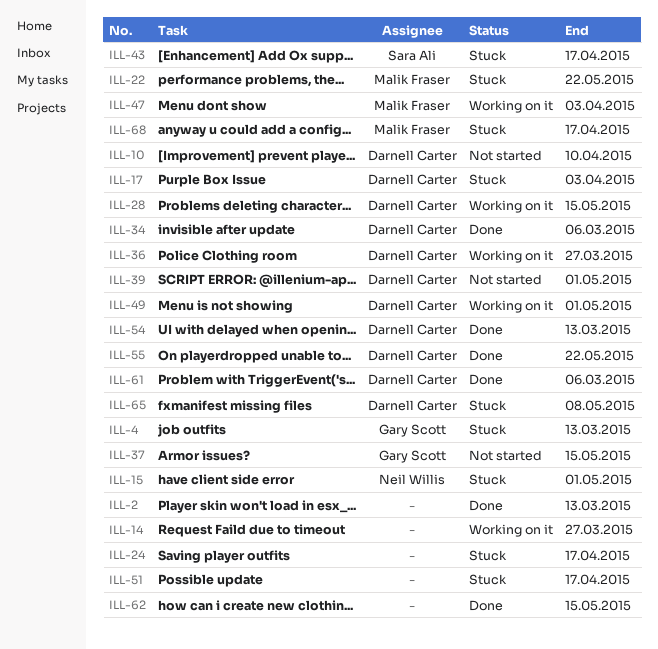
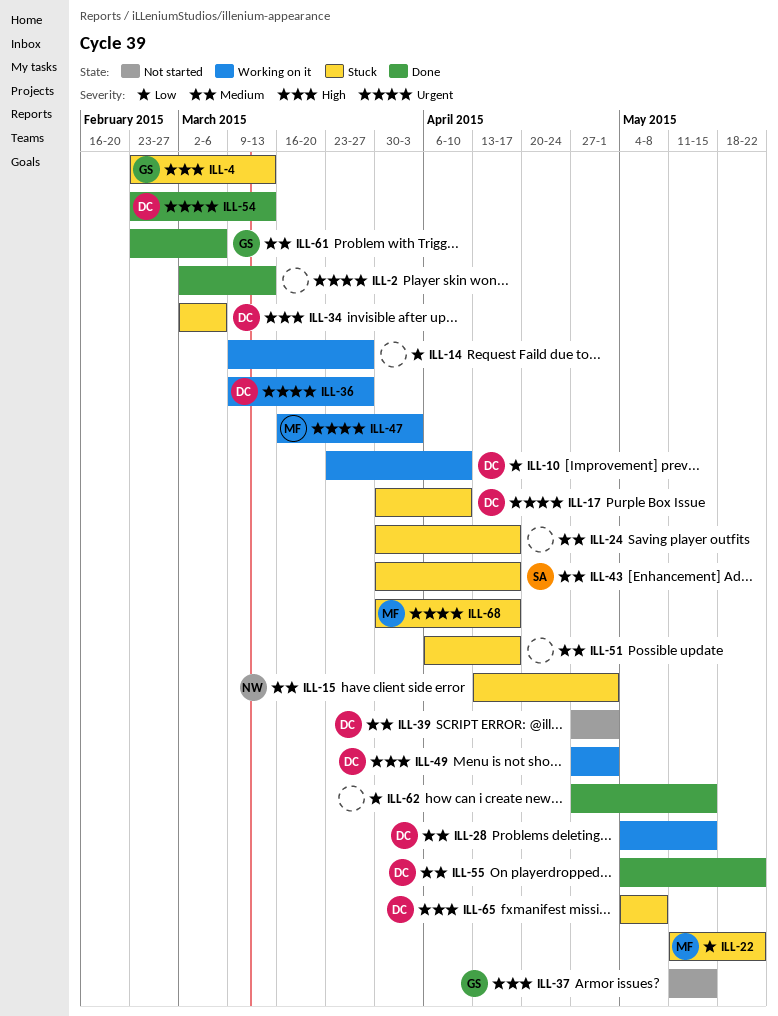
ILL-10, status: Not started -> Working on it
ILL-17, due: Apr 3 -> Apr 10
ILL-34, status: Done -> Stuck
ILL-61, owner: Darnell Carter -> Gary Scott

